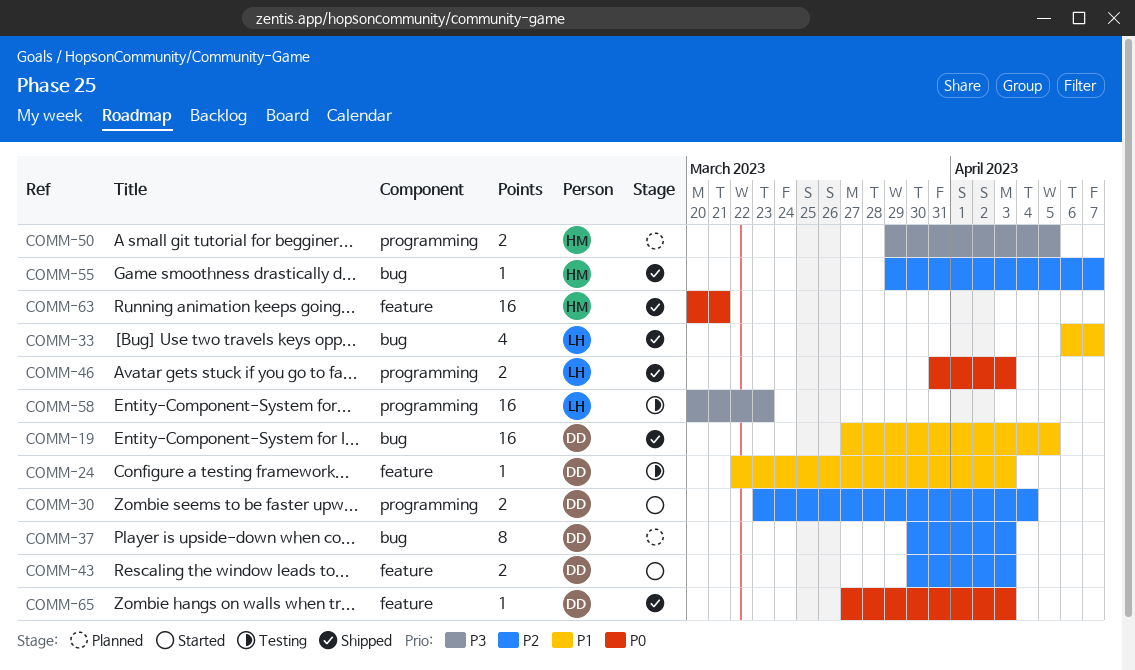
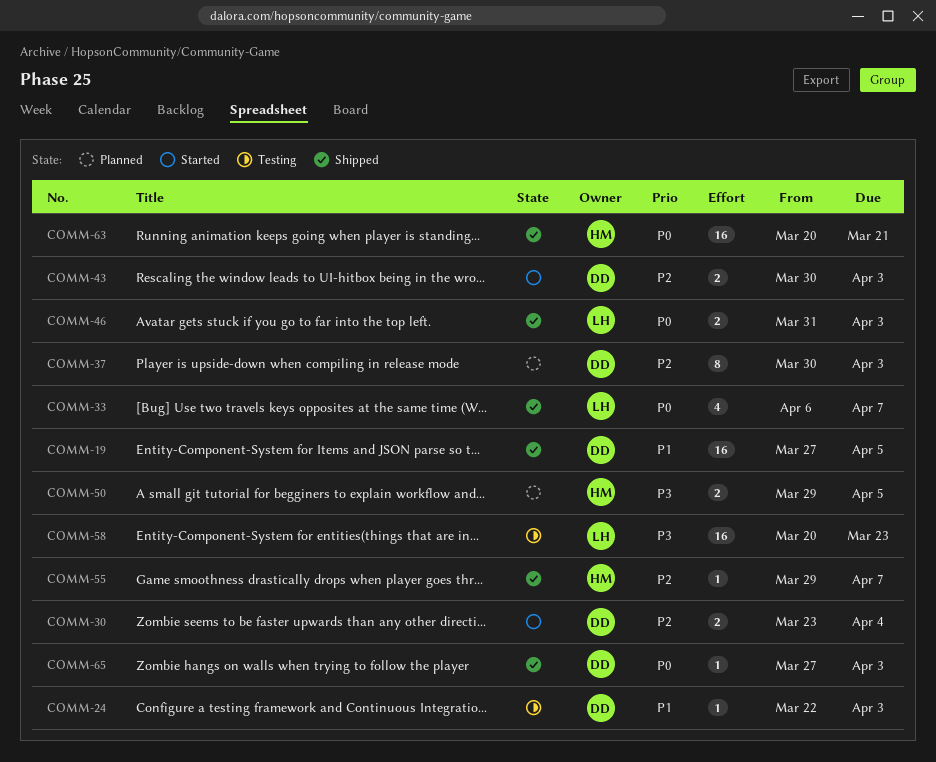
COMM-33, priority: P1 -> P0

